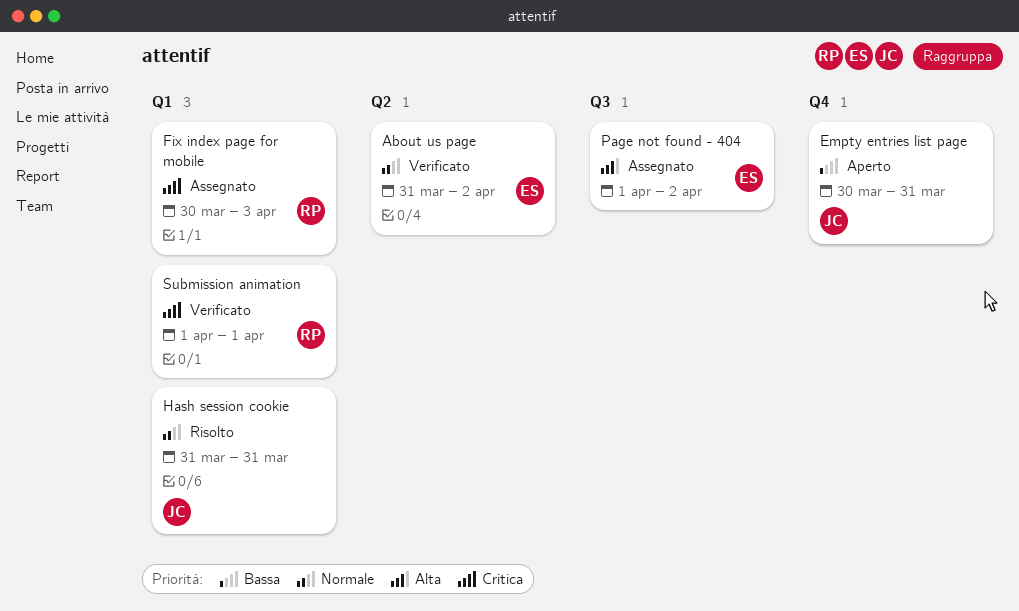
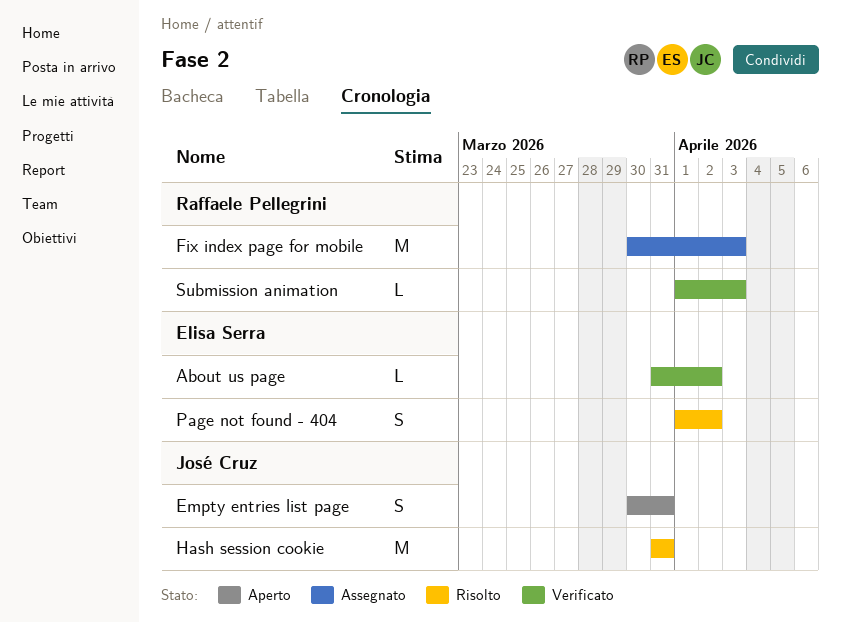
Page not found - 404, status: Assegnato -> Risolto
Submission animation, due: Apr 1 -> Apr 3

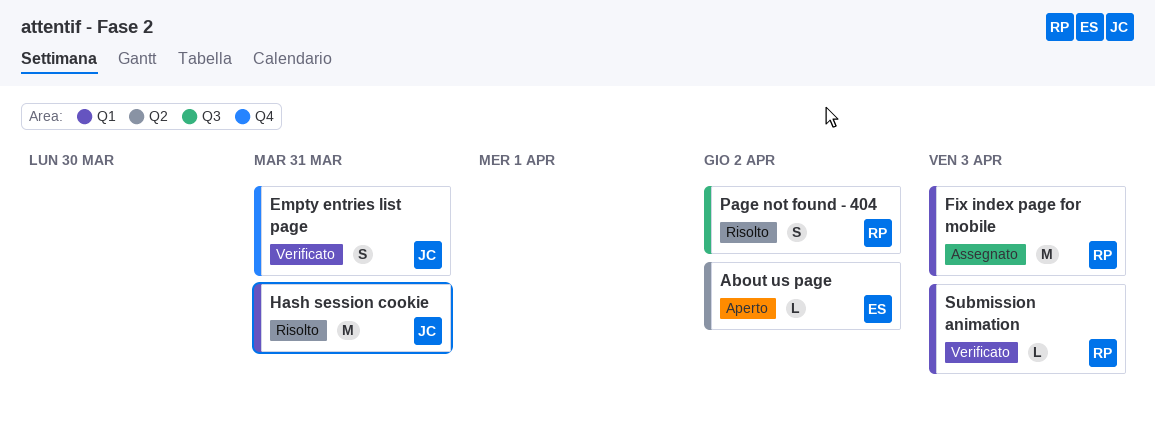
About us page, status: Verificato -> Aperto
Empty entries list page, status: Aperto -> Verificato
Page not found - 404, owner: Elisa Serra -> Raffaele Pellegrini

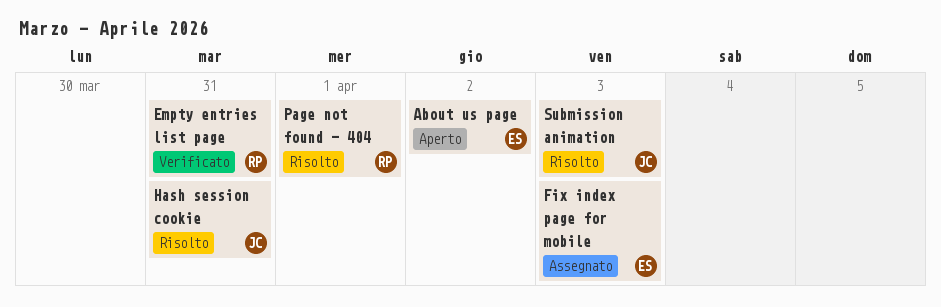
Empty entries list page, owner: JC -> RP
Fix index page for mobile, owner: RP -> ES
Page not found - 404, due: Apr 2 -> Apr 1
Submission animation, status: Verificato -> Risolto
Submission animation, owner: RP -> JC

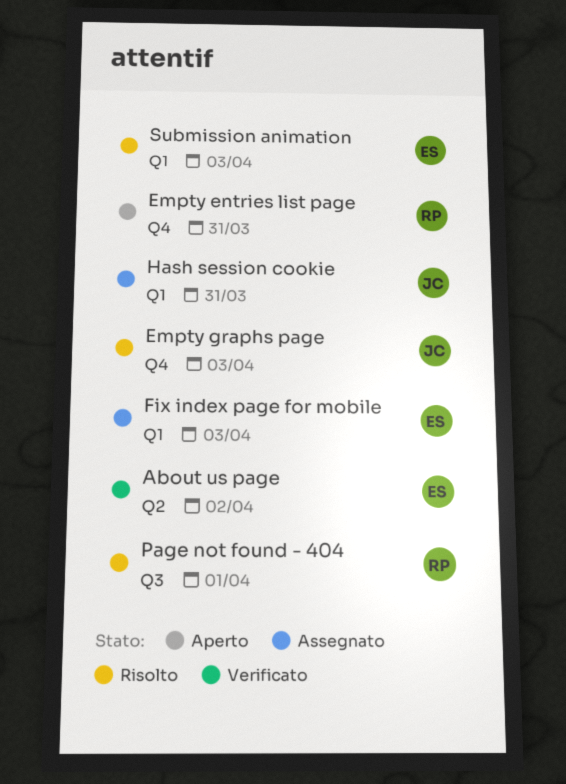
About us page, status: Aperto -> Verificato
Empty entries list page, status: Verificato -> Aperto
Empty graphs page: none -> present
Hash session cookie, status: Risolto -> Assegnato
Submission animation, owner: JC -> ES

